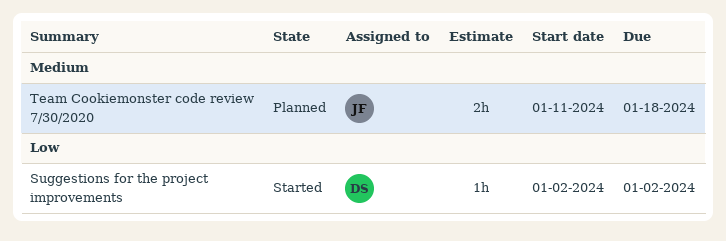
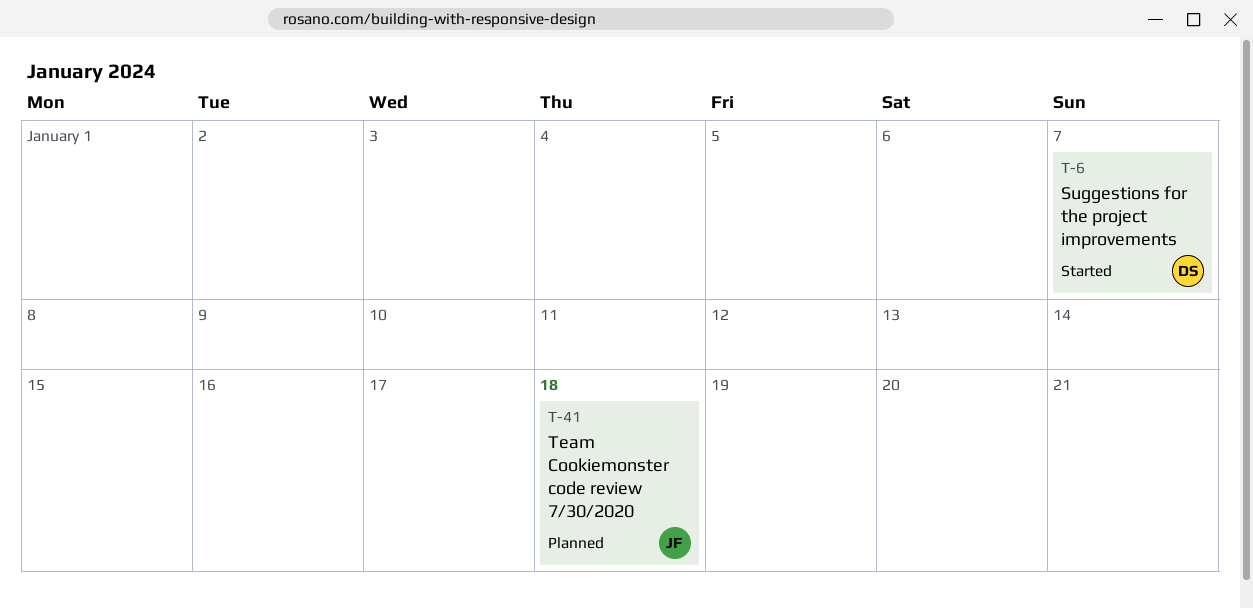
Suggestions for the project improvements, due: Jan 2 -> Jan 7

